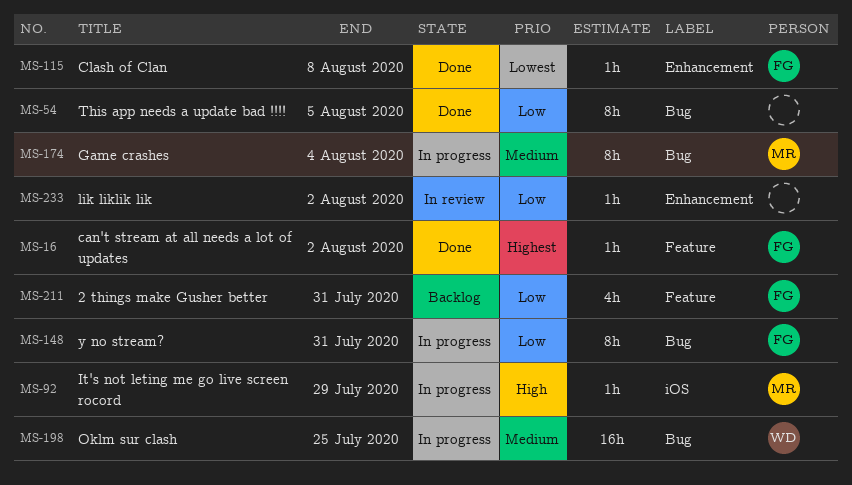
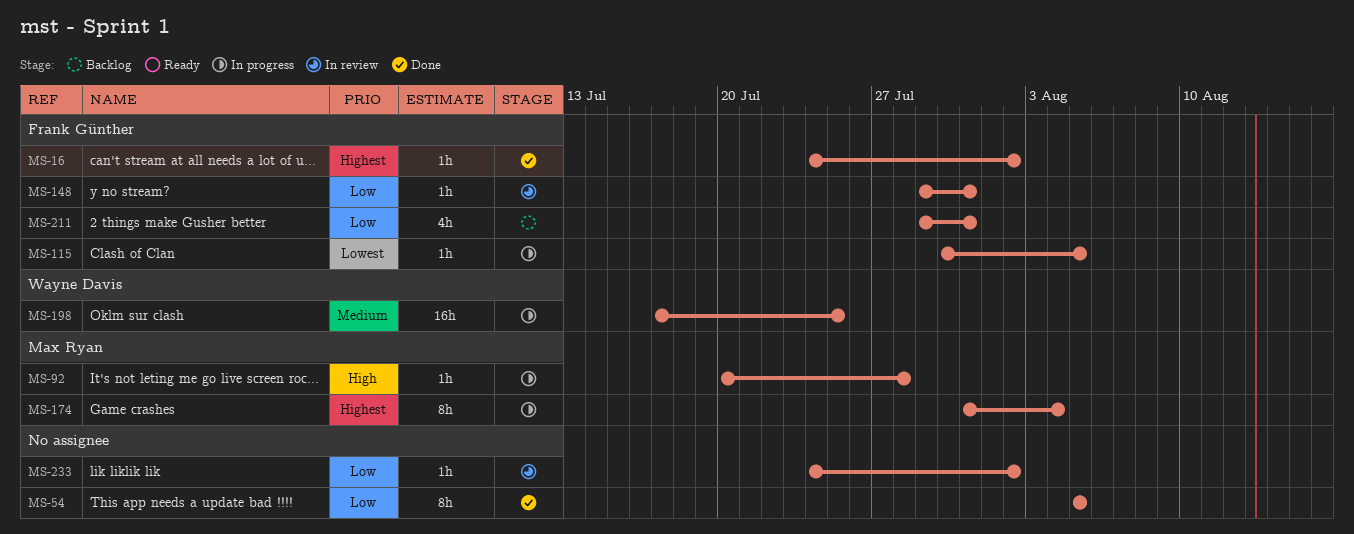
MS-92, due: Jul 29 -> Jul 28
MS-115, status: Done -> In progress
MS-115, due: Aug 8 -> Aug 5
MS-148, status: In progress -> In review
MS-148, estimate: 8h -> 1h
MS-174, priority: Medium -> Highest

